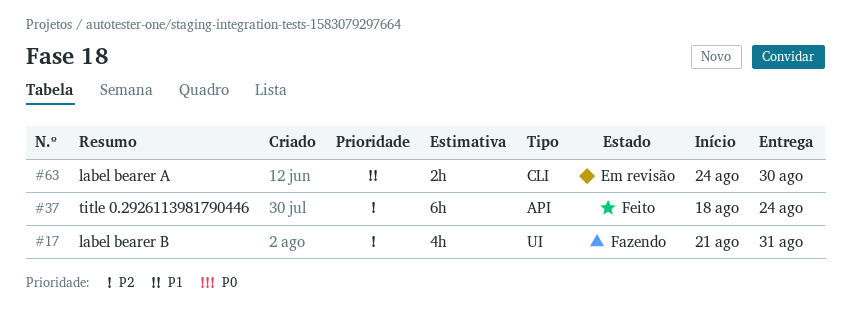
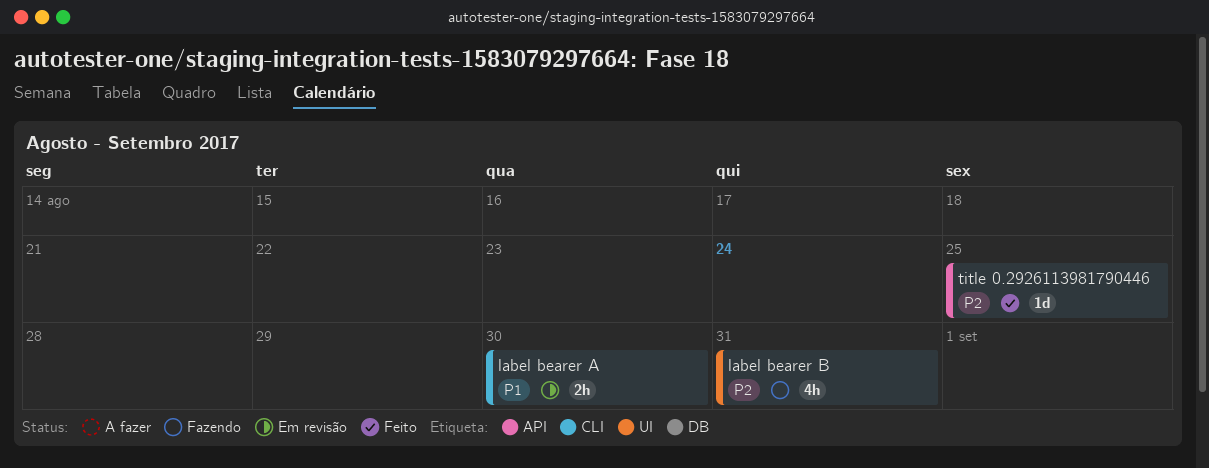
title 0.2926113981790446, estimate: 6h -> 1d
title 0.2926113981790446, due: Aug 24 -> Aug 25

